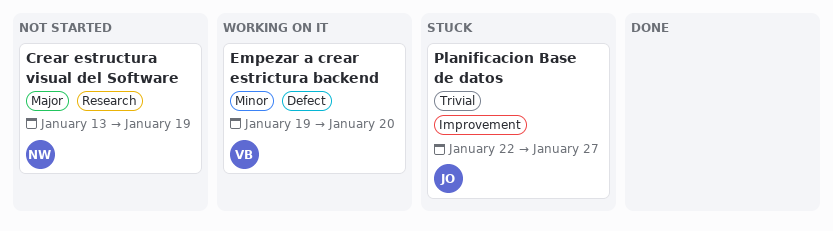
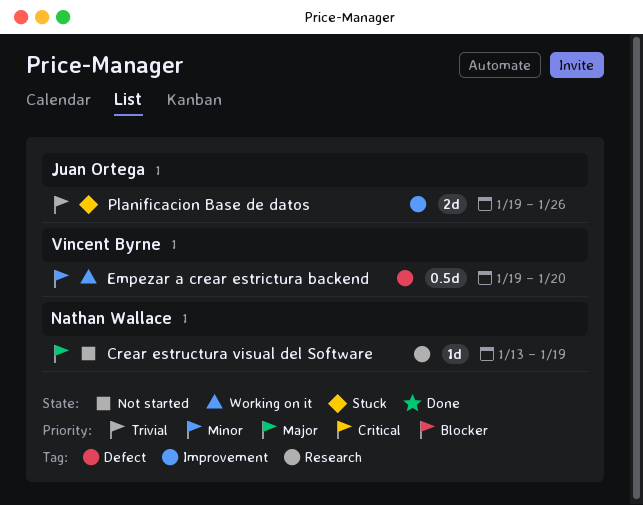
Planificacion Base de datos, start: Jan 22 -> Jan 19
Planificacion Base de datos, due: Jan 27 -> Jan 26

